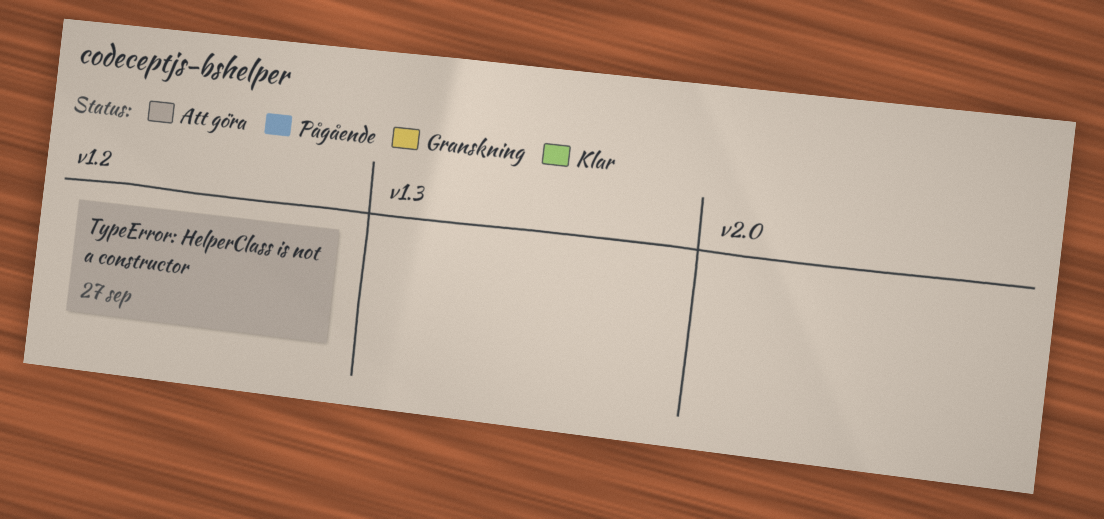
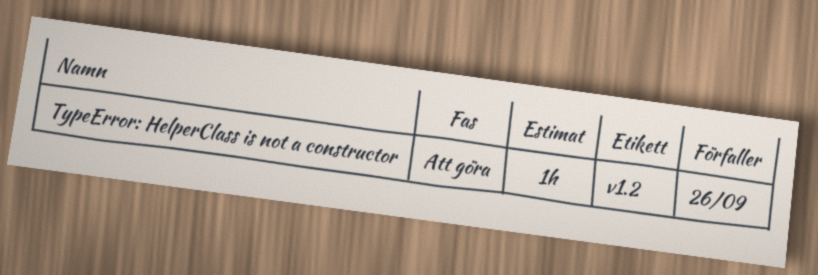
TypeError: HelperClass is not a constructor, due: Sep 27 -> Sep 26

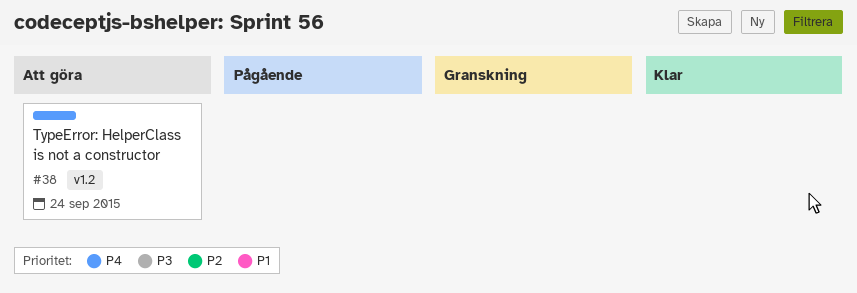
TypeError: HelperClass is not a constructor, due: Sep 26 -> Sep 24

